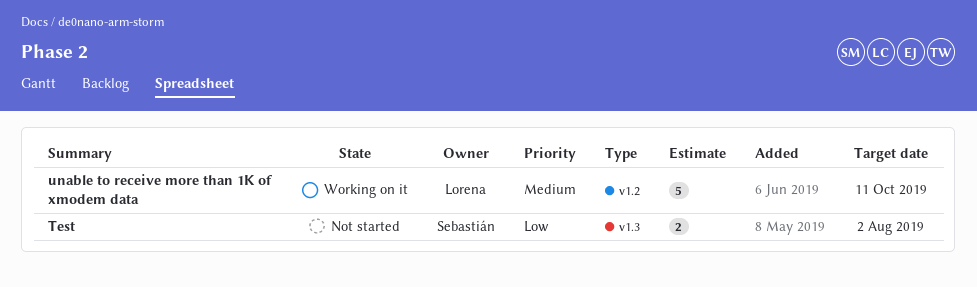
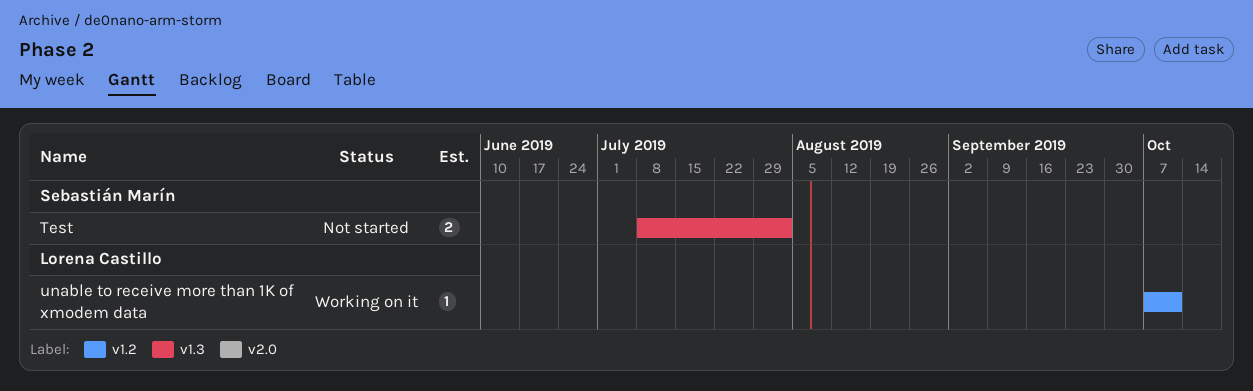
unable to receive more than 1K of xmodem data, estimate: 5 -> 1

